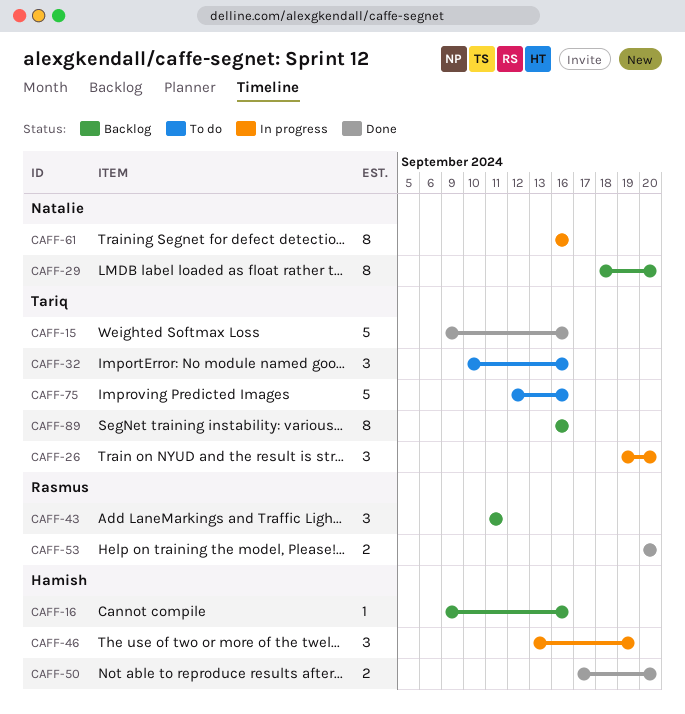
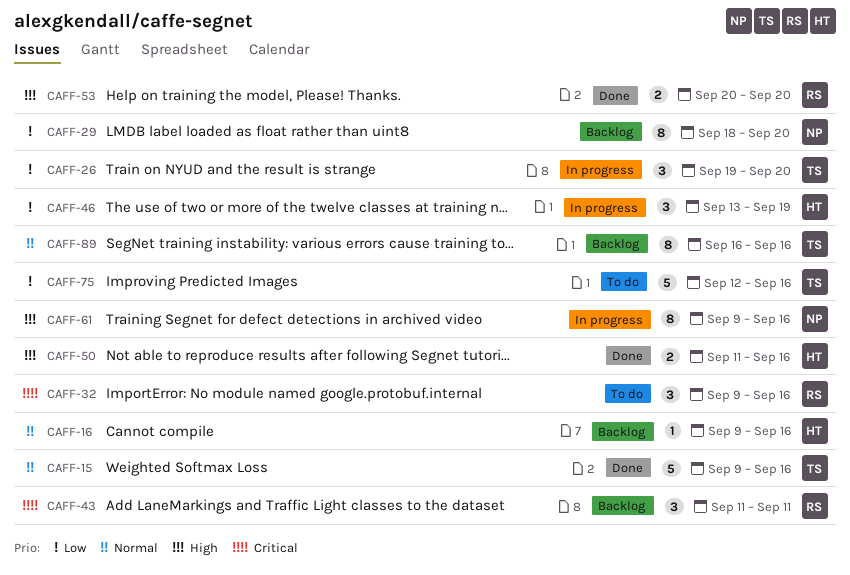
CAFF-32, owner: Tariq -> Rasmus
CAFF-32, start: Sep 10 -> Sep 9
CAFF-50, start: Sep 17 -> Sep 11
CAFF-50, due: Sep 20 -> Sep 16
CAFF-61, start: Sep 16 -> Sep 9

